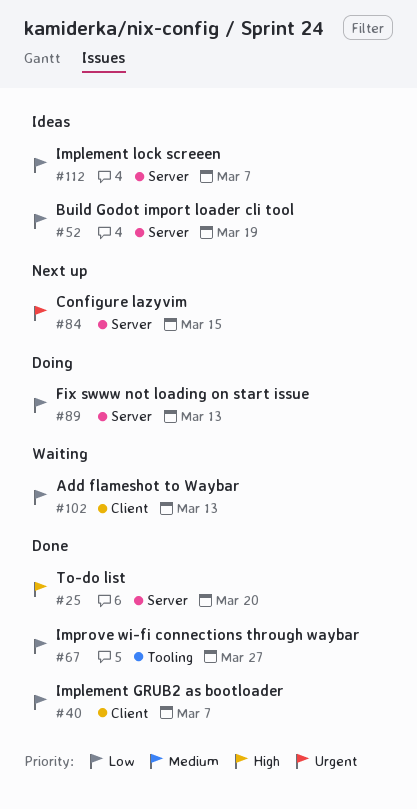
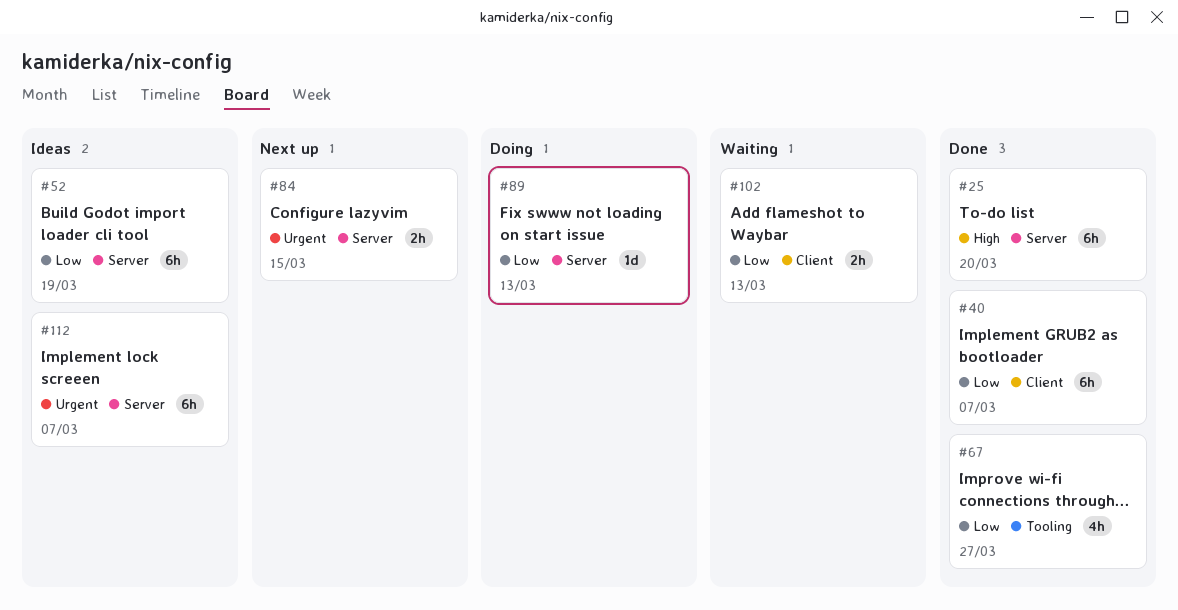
#112, priority: Low -> Urgent

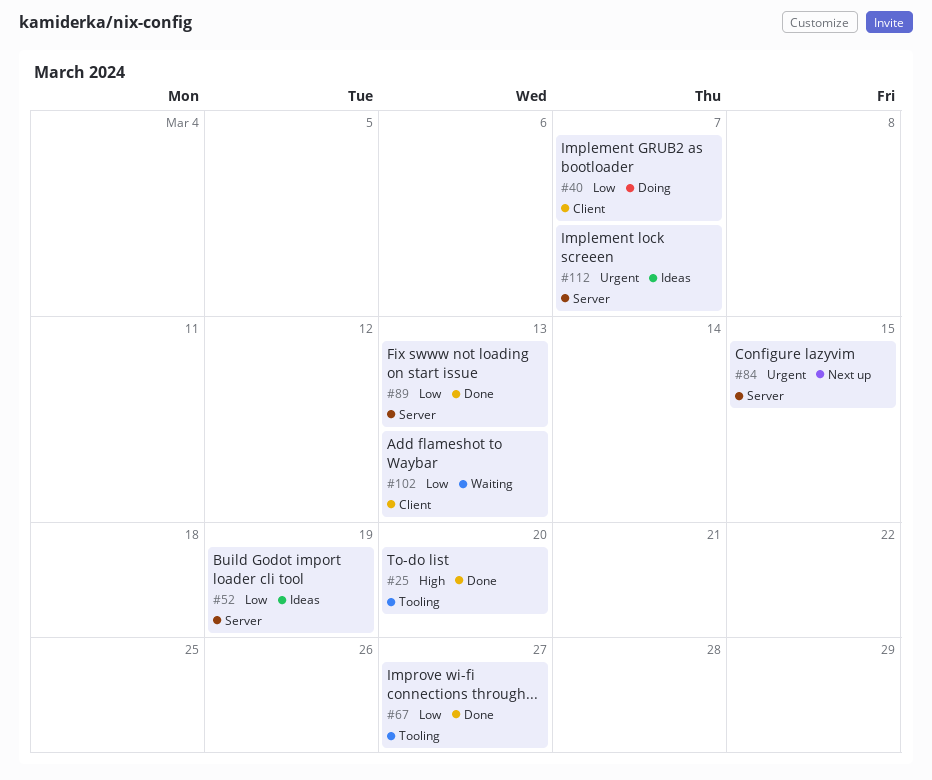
#25, label: Server -> Tooling
#40, status: Done -> Doing
#89, status: Doing -> Done

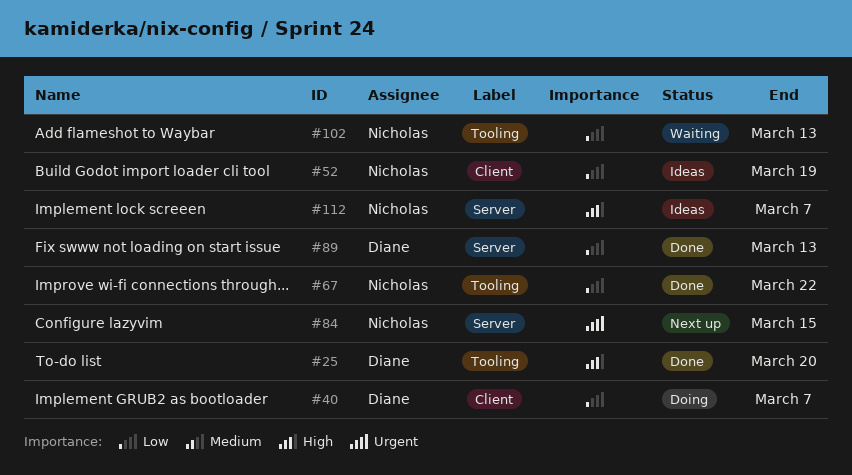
#52, label: Server -> Client
#67, due: Mar 27 -> Mar 22
#102, label: Client -> Tooling
#112, priority: Urgent -> High

